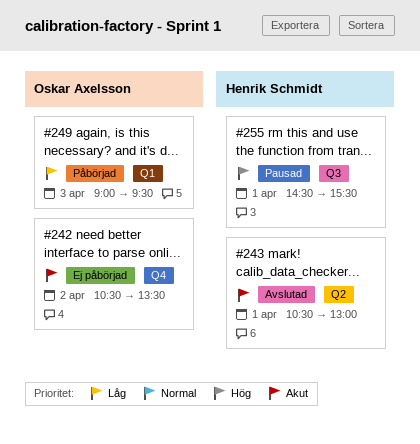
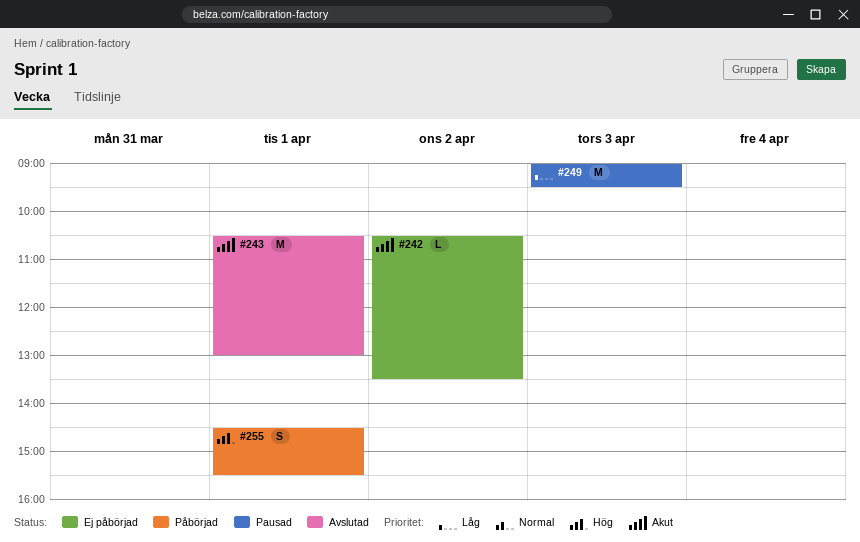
#249, status: Påbörjad -> Pausad
#255, status: Pausad -> Påbörjad

